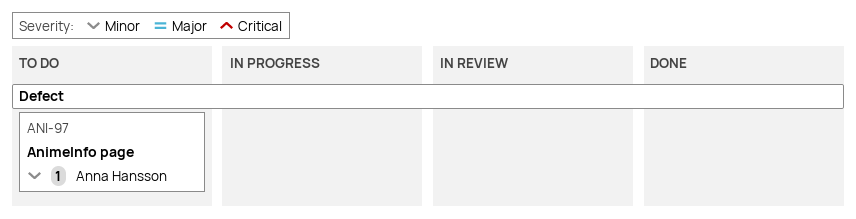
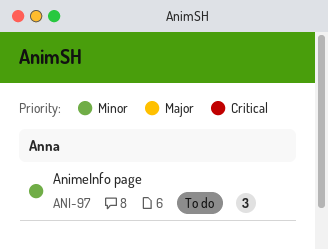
ANI-97, estimate: 1 -> 3

